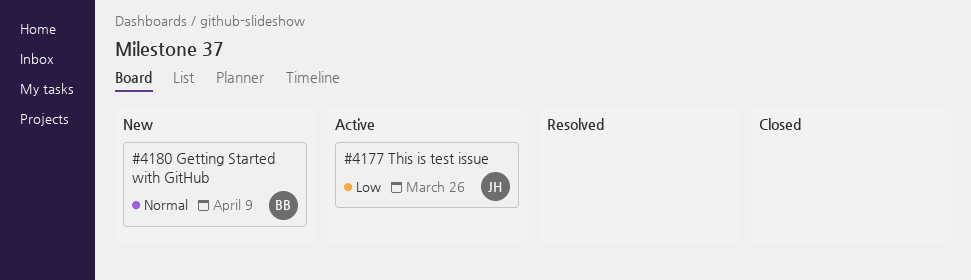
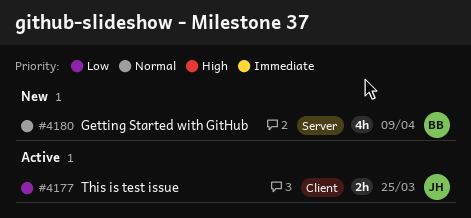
#4177, due: Mar 26 -> Mar 25

